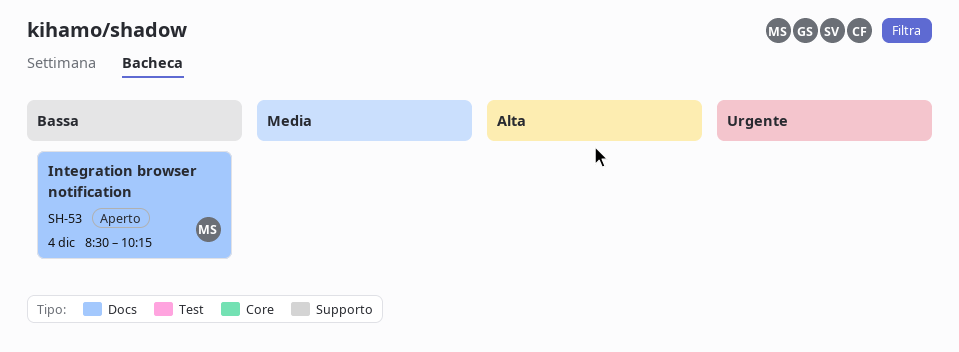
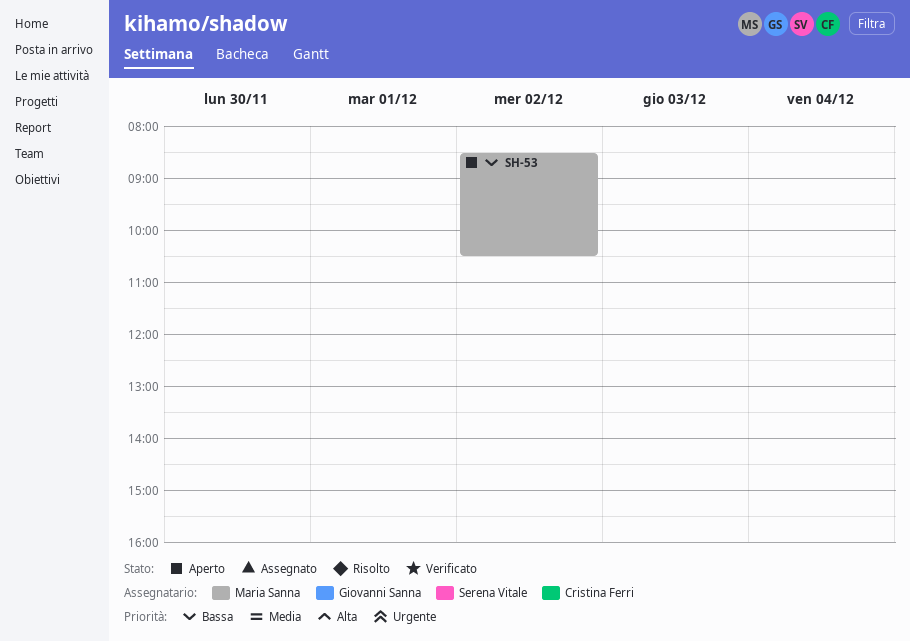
SH-53, day: Dec 4 -> Dec 2
SH-53, ends: 10:15 -> 10:30

